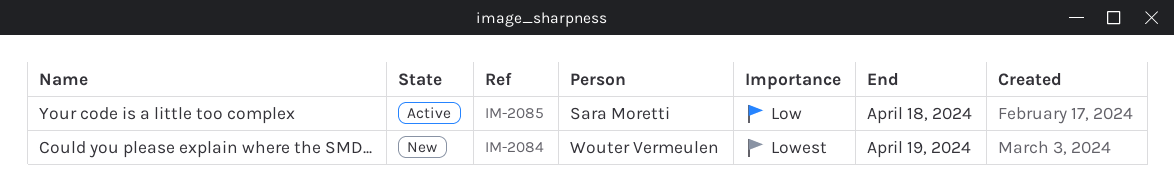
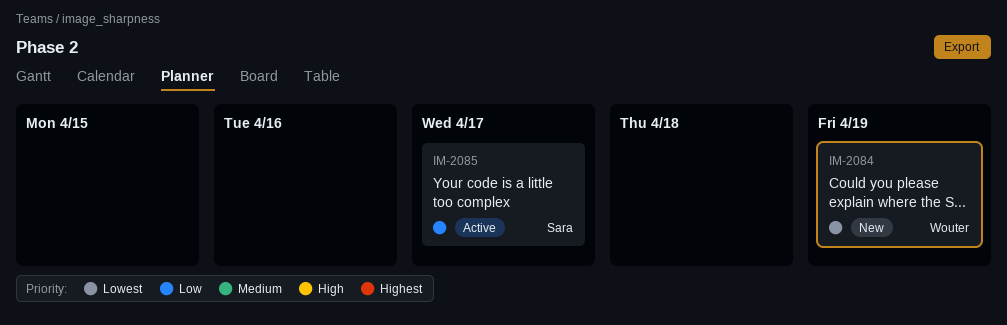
IM-2085, due: Apr 18 -> Apr 17

